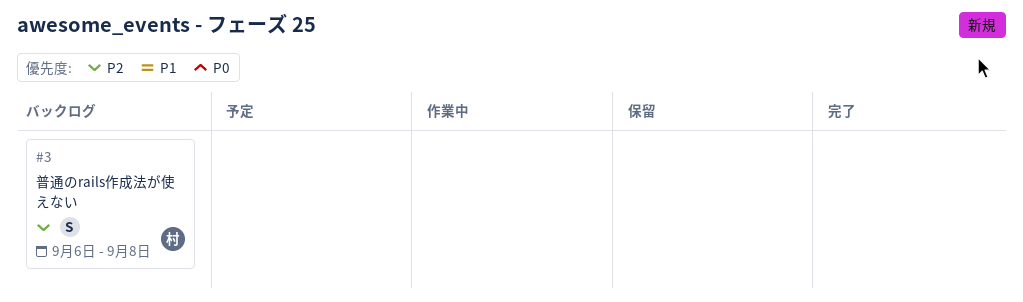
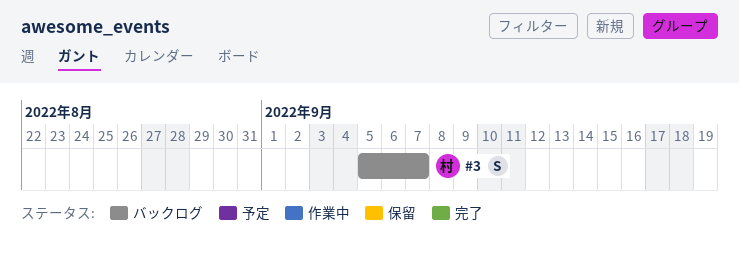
#3, start: Sep 6 -> Sep 5
#3, due: Sep 8 -> Sep 7

